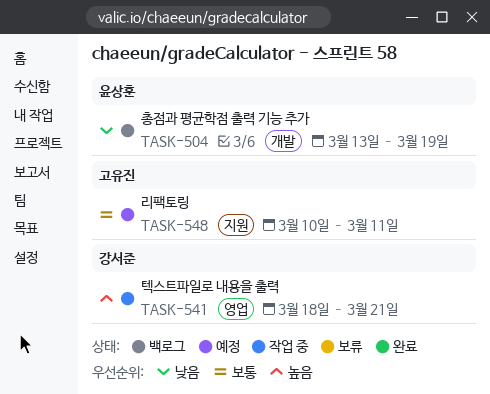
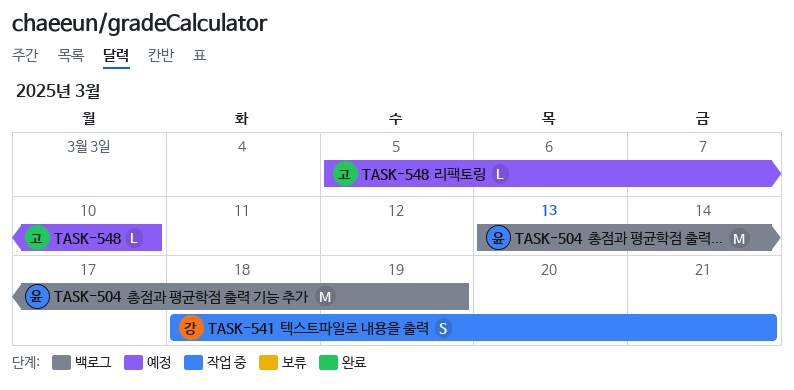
TASK-548, start: Mar 10 -> Mar 5
TASK-548, due: Mar 11 -> Mar 10

